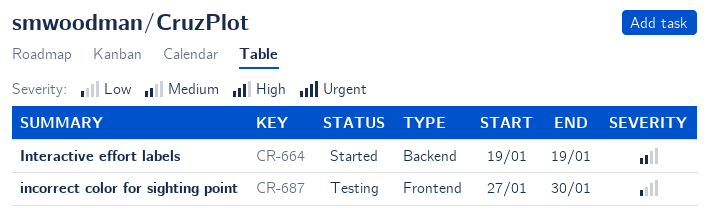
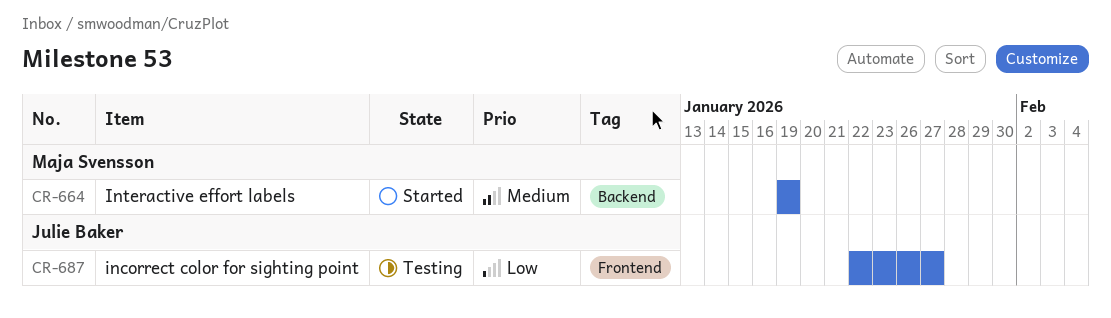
CR-687, start: Jan 27 -> Jan 22
CR-687, due: Jan 30 -> Jan 27

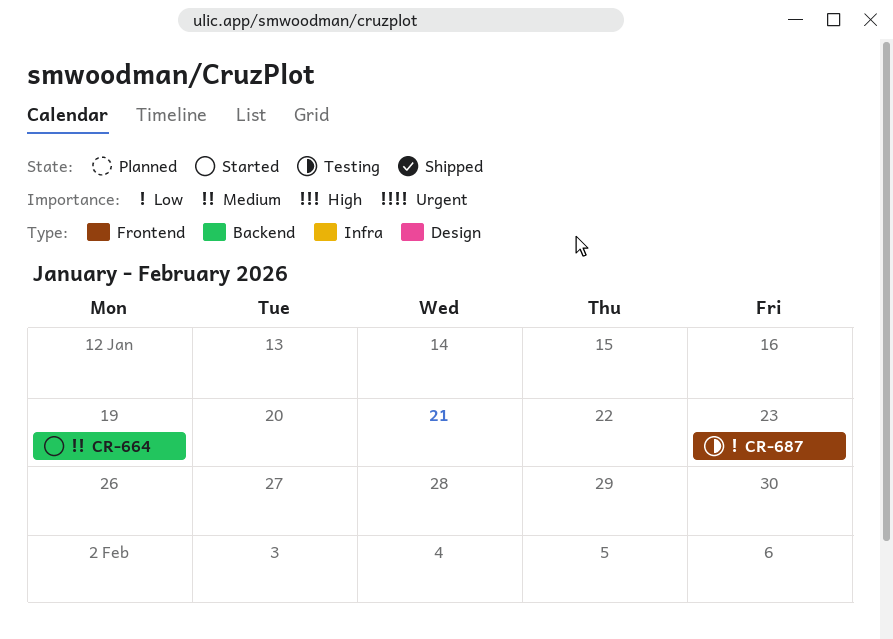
CR-687, start: Jan 22 -> Jan 23
CR-687, due: Jan 27 -> Jan 23

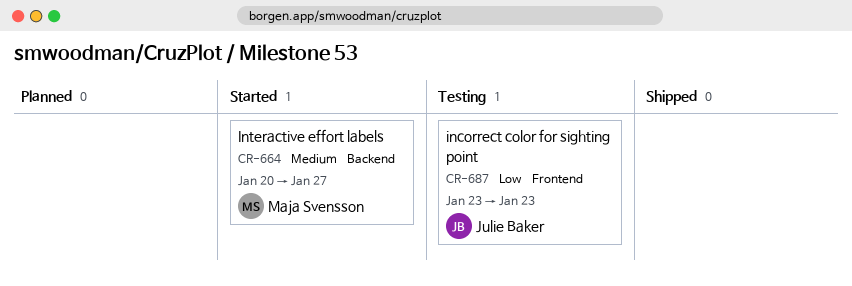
CR-664, start: Jan 19 -> Jan 20
CR-664, due: Jan 19 -> Jan 27

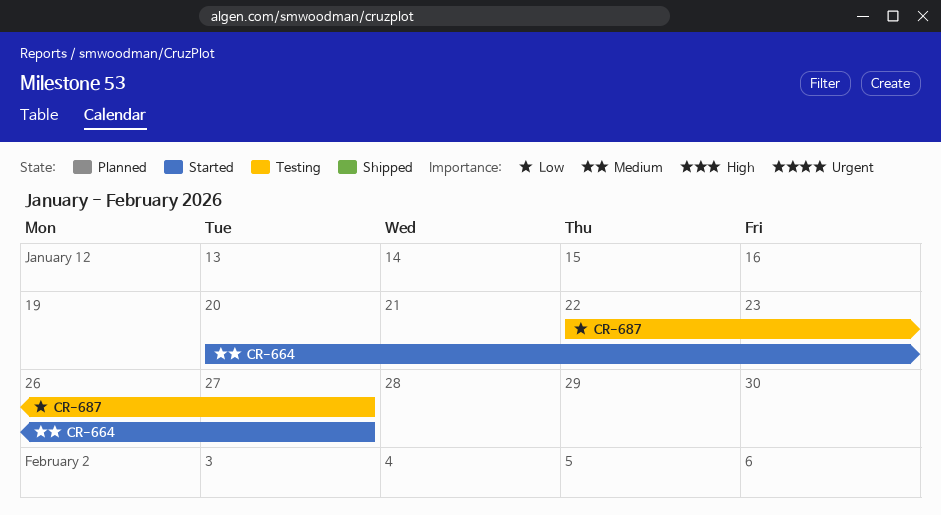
CR-687, start: Jan 23 -> Jan 22
CR-687, due: Jan 23 -> Jan 27

